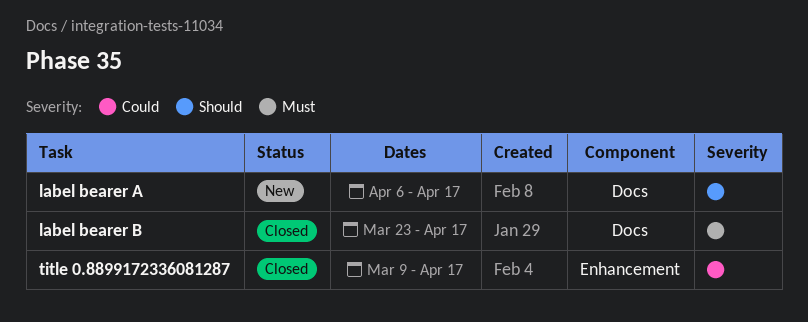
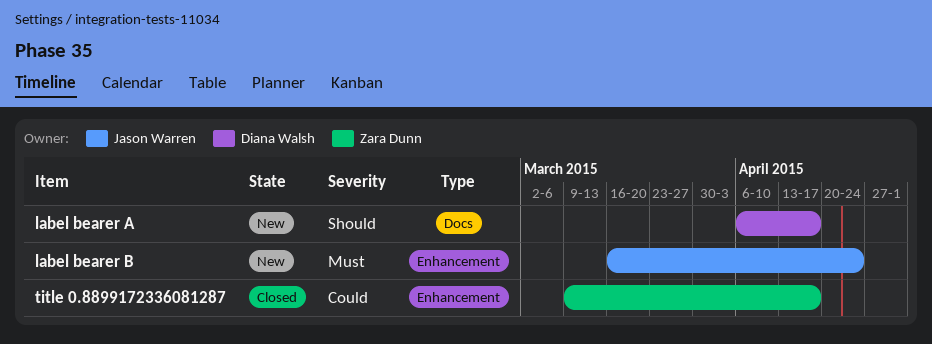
label bearer B, status: Closed -> New
label bearer B, label: Docs -> Enhancement
label bearer B, start: Mar 23 -> Mar 16
label bearer B, due: Apr 17 -> Apr 24

